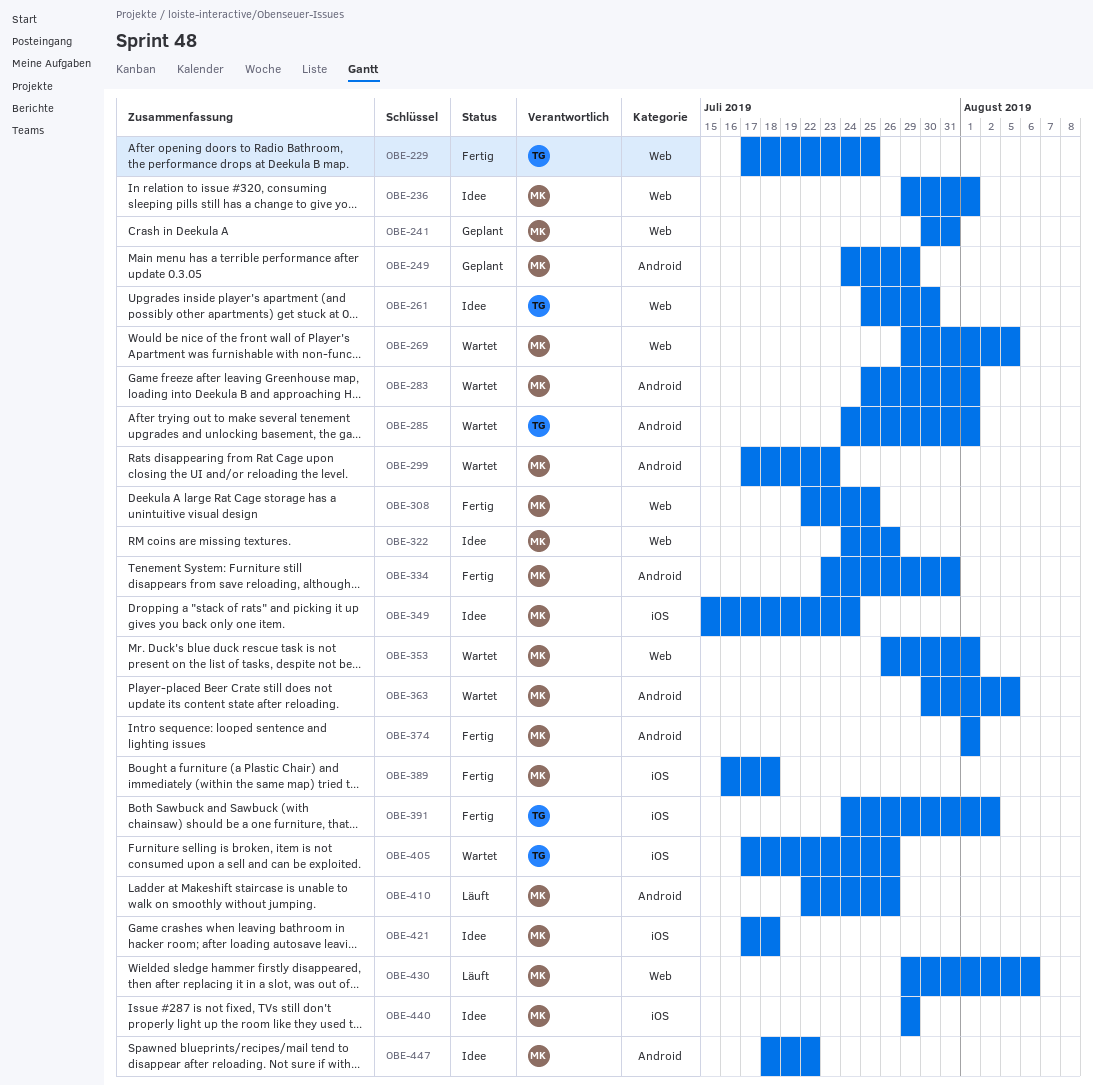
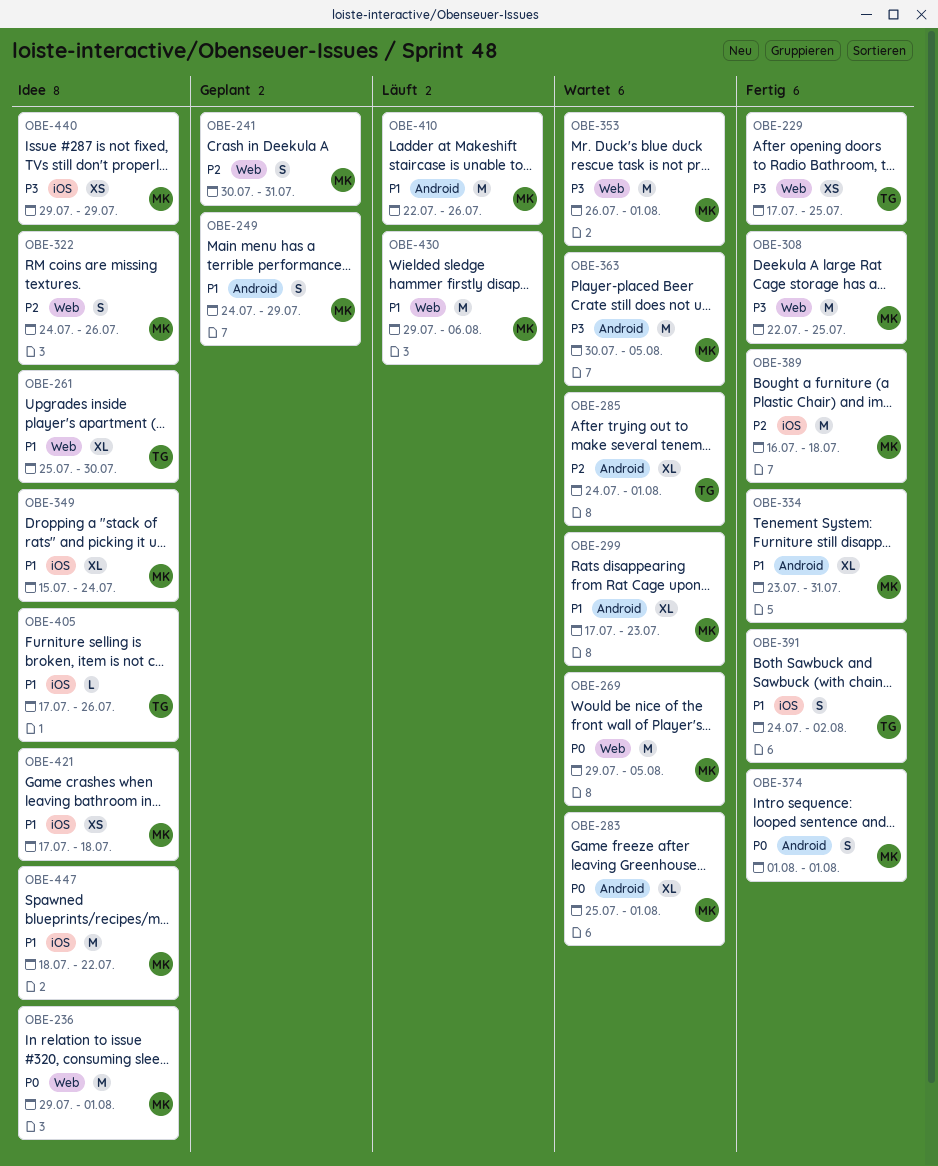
OBE-405, status: Wartet -> Idee
OBE-447, label: Android -> iOS

